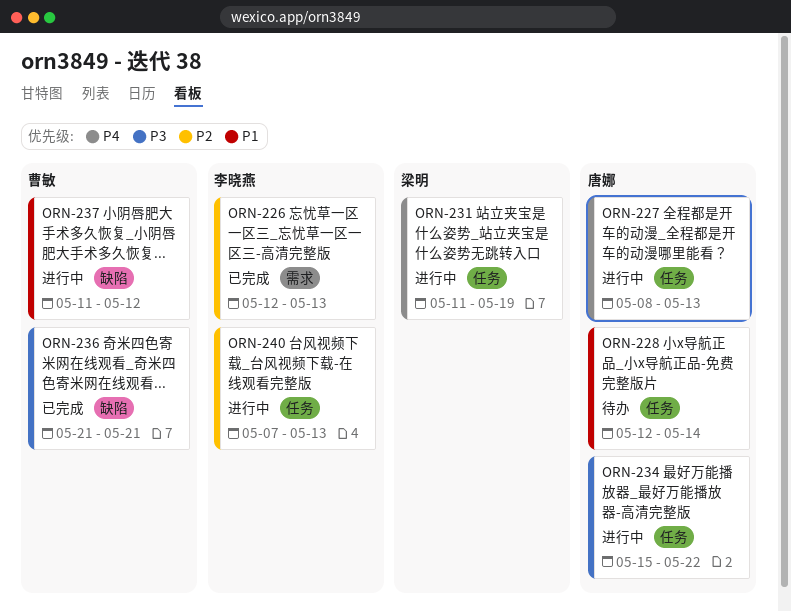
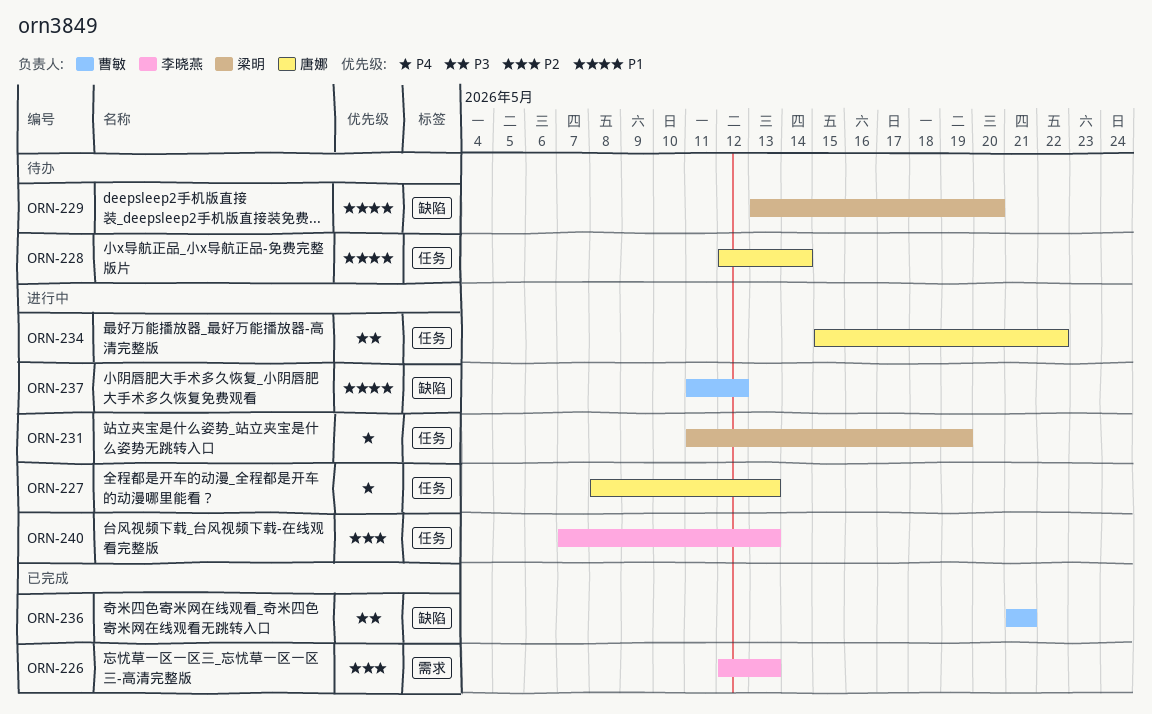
ORN-229: none -> present

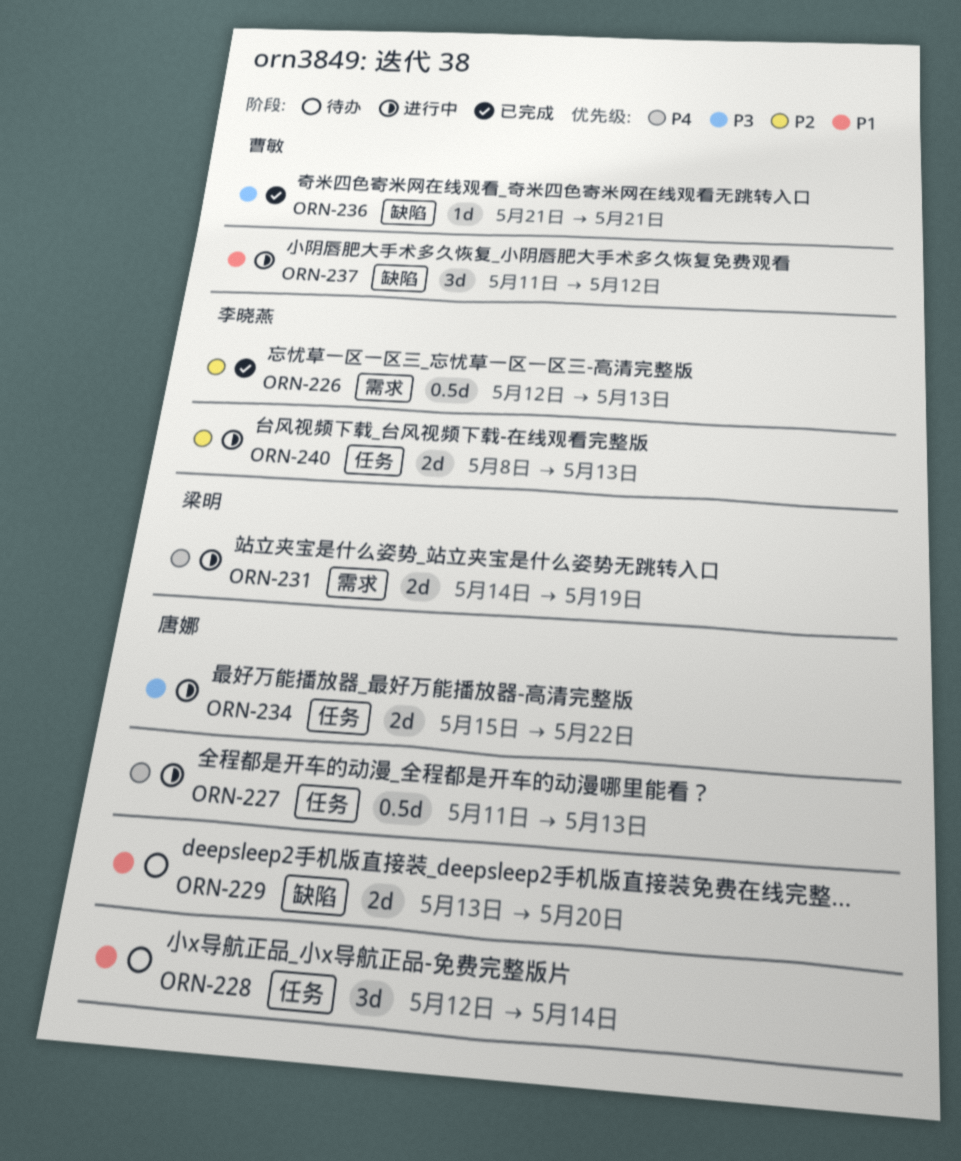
ORN-227, start: May 8 -> May 11
ORN-229, owner: 梁明 -> 唐娜
ORN-231, label: 任务 -> 需求
ORN-231, start: May 11 -> May 14
ORN-240, start: May 7 -> May 8

